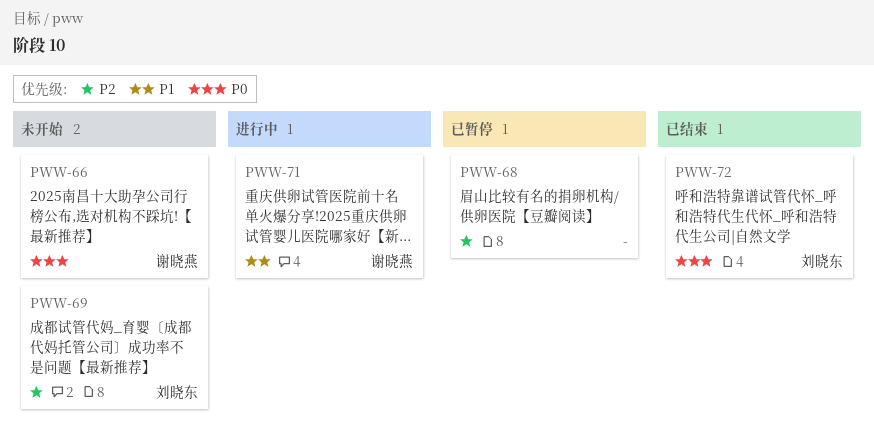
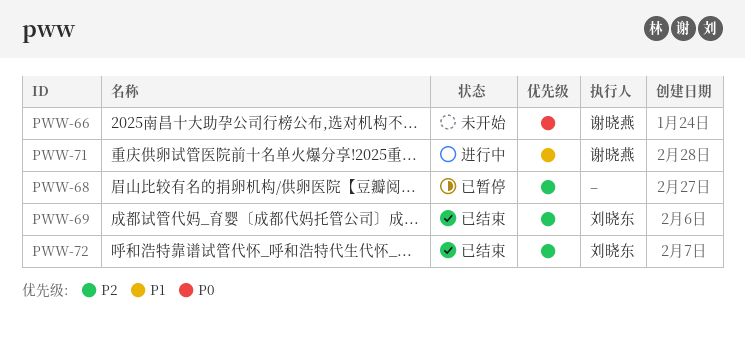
PWW-69, status: 未开始 -> 已结束
PWW-72, priority: P0 -> P2

